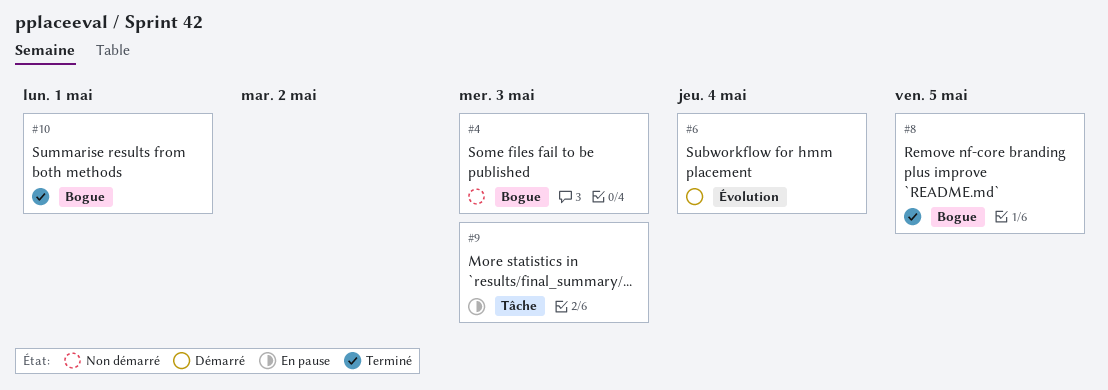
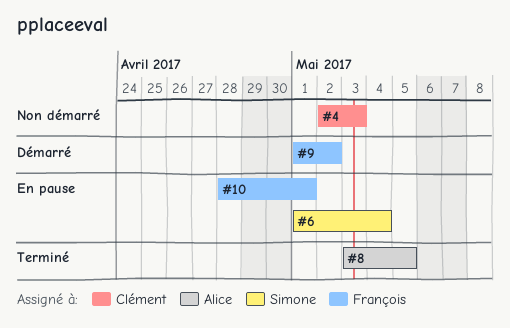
#6, status: Démarré -> En pause
#9, status: En pause -> Démarré
#9, due: May 3 -> May 2
#10, status: Terminé -> En pause

